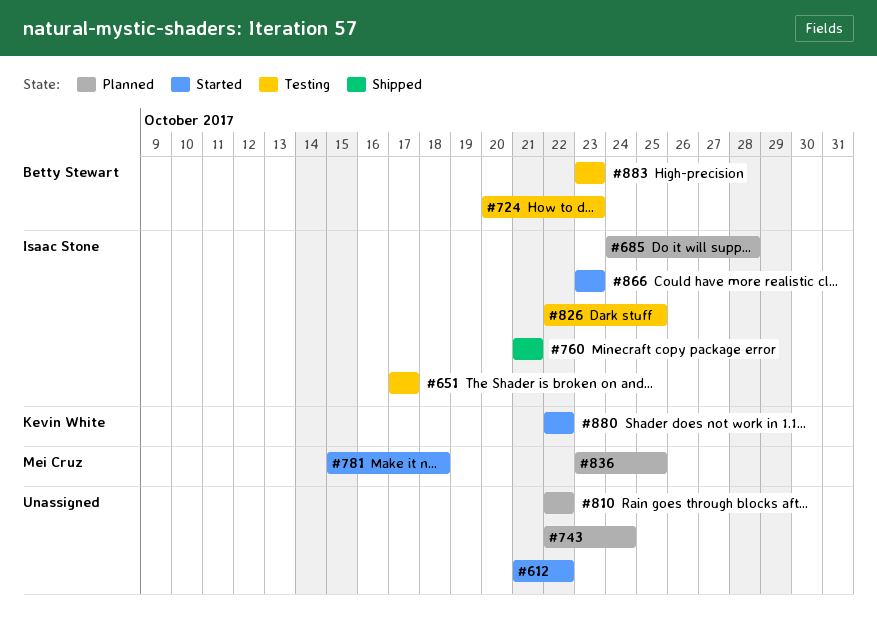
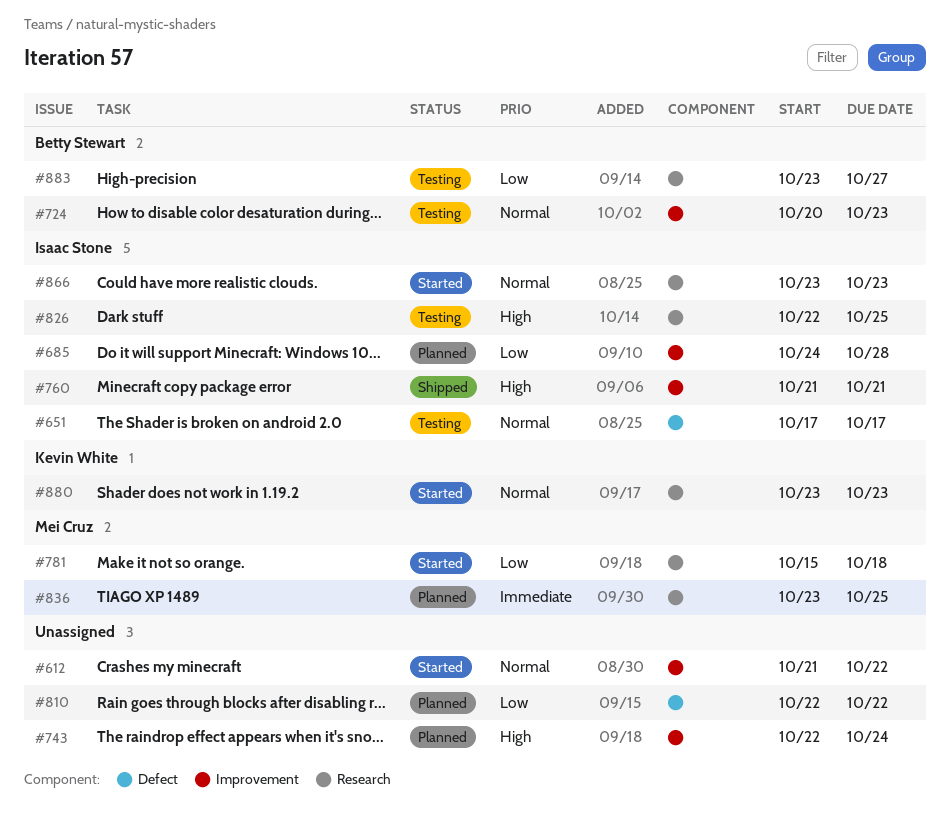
#880, start: Oct 22 -> Oct 23
#880, due: Oct 22 -> Oct 23
#883, due: Oct 23 -> Oct 27

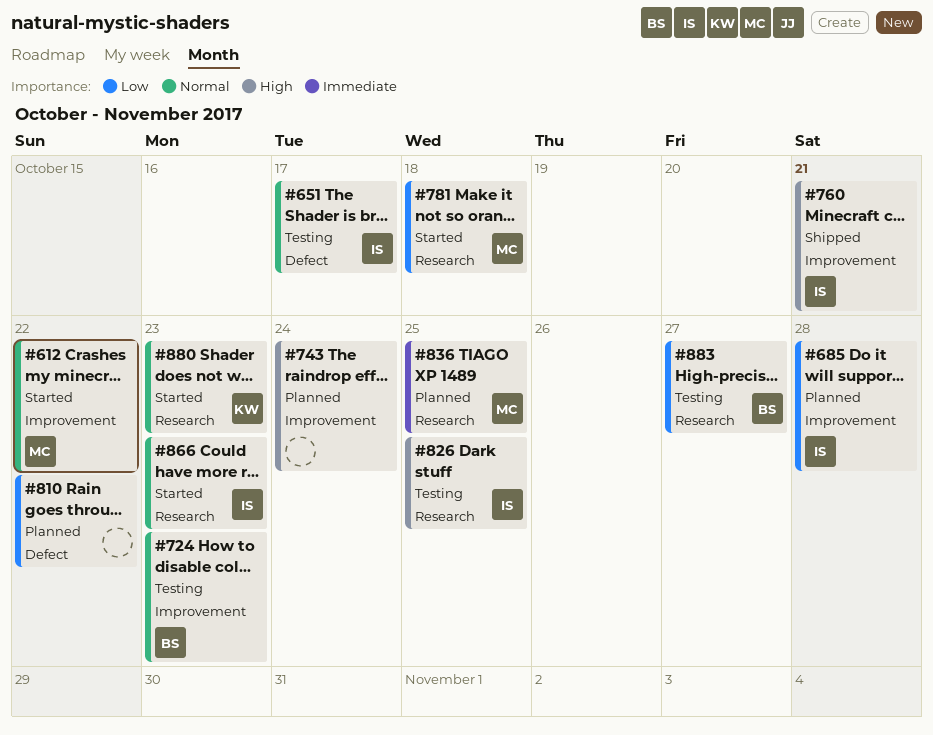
#612, owner: none -> Mei Cruz

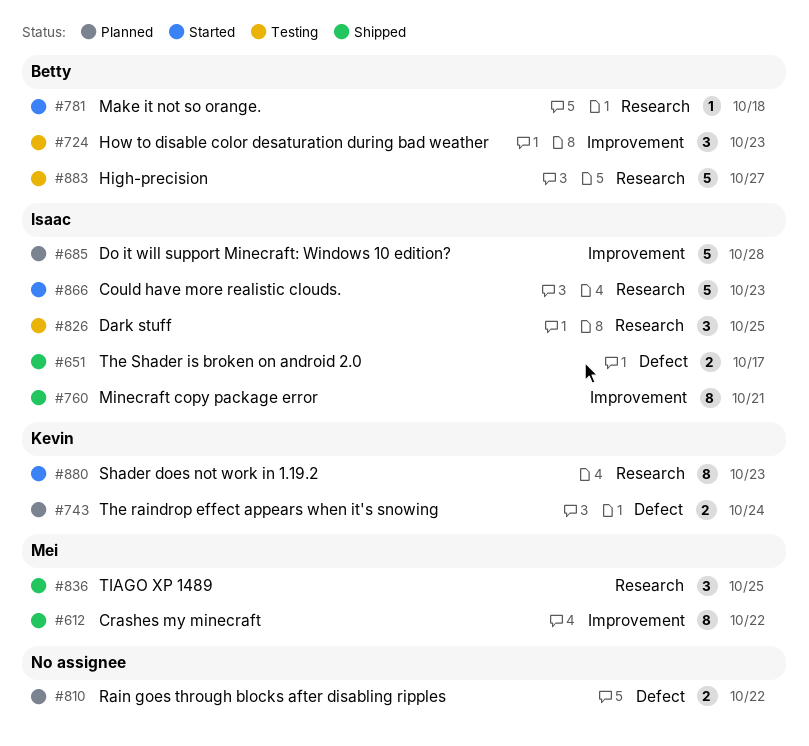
#612, status: Started -> Shipped
#651, status: Testing -> Shipped
#743, owner: none -> Kevin
#743, label: Improvement -> Defect
#781, owner: Mei -> Betty
#836, status: Planned -> Shipped

